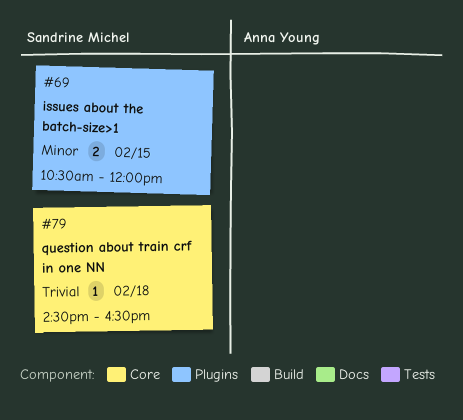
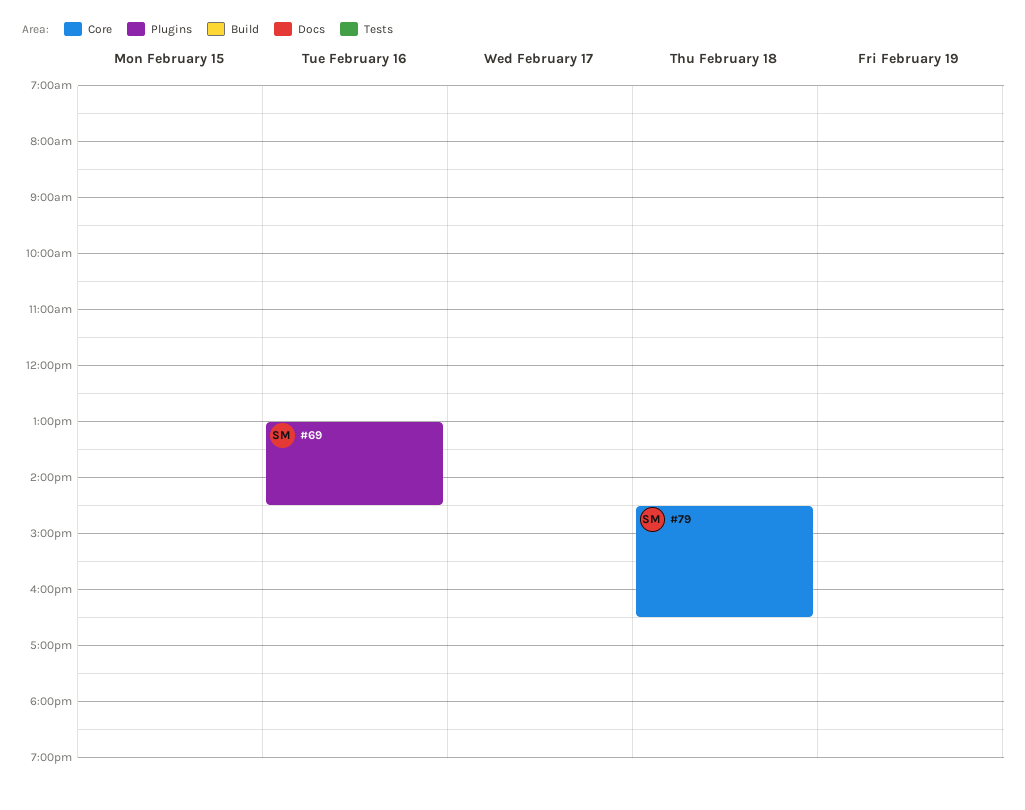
#69, day: Feb 15 -> Feb 16
#69, begins: 10:30 -> 13:00
#69, ends: 12:00 -> 14:30

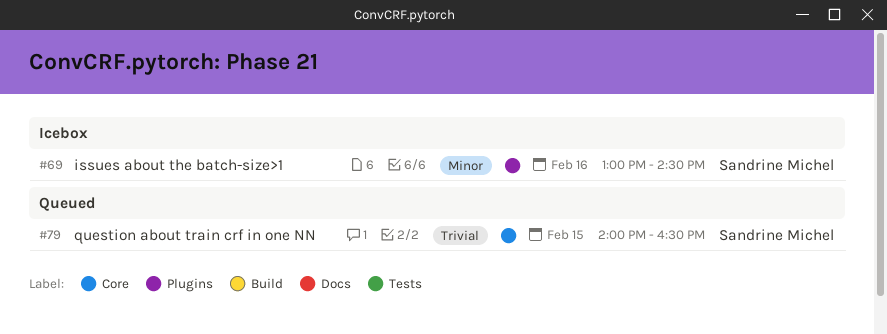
#79, day: Feb 18 -> Feb 15
#79, begins: 14:30 -> 14:00

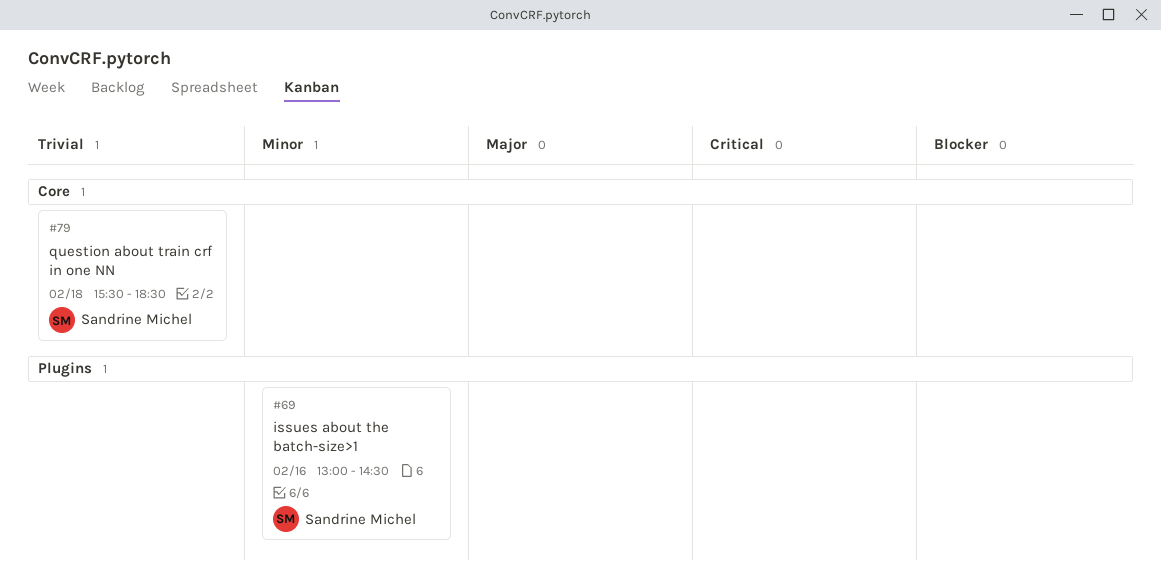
#79, day: Feb 15 -> Feb 18
#79, begins: 14:00 -> 15:30
#79, ends: 16:30 -> 18:30

